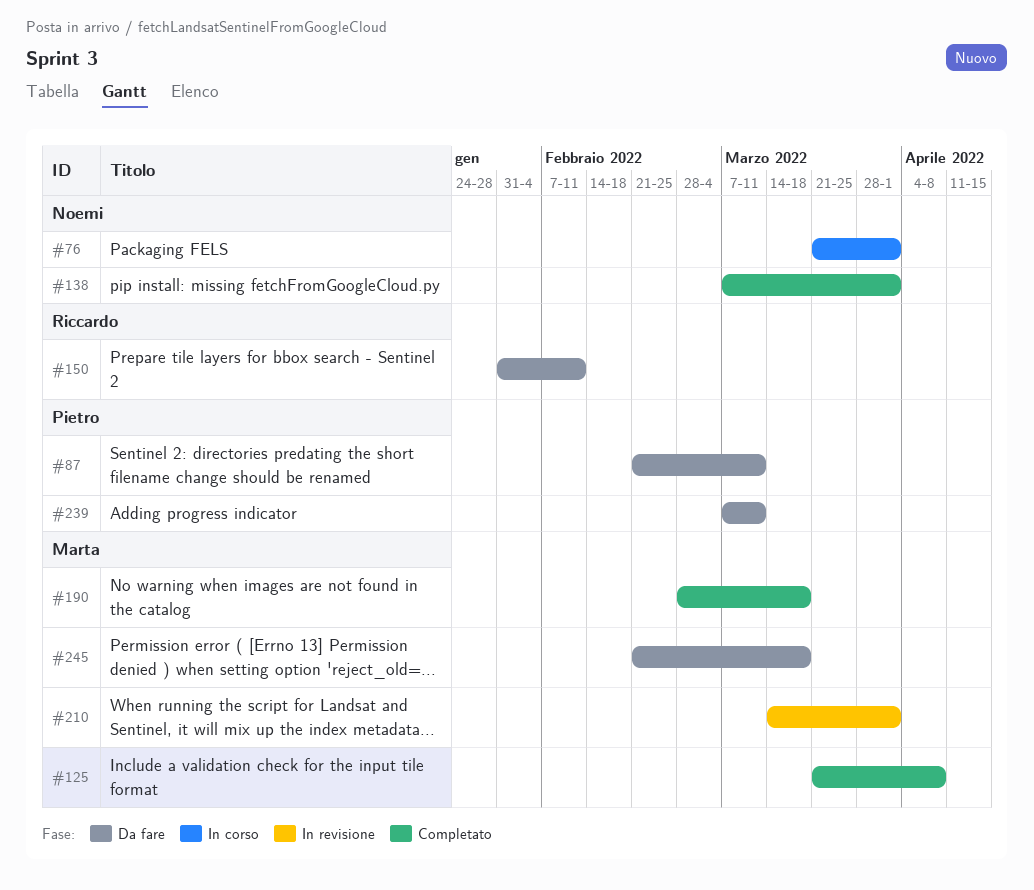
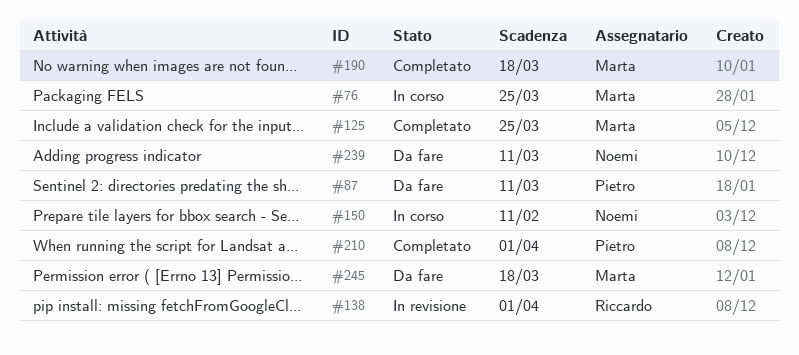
#76, owner: Noemi -> Marta
#76, due: Apr 1 -> Mar 25
#125, due: Apr 8 -> Mar 25
#138, status: Completato -> In revisione
#138, owner: Noemi -> Riccardo
#150, status: Da fare -> In corso
#150, owner: Riccardo -> Noemi
#210, status: In revisione -> Completato
#210, owner: Marta -> Pietro
#239, owner: Pietro -> Noemi

